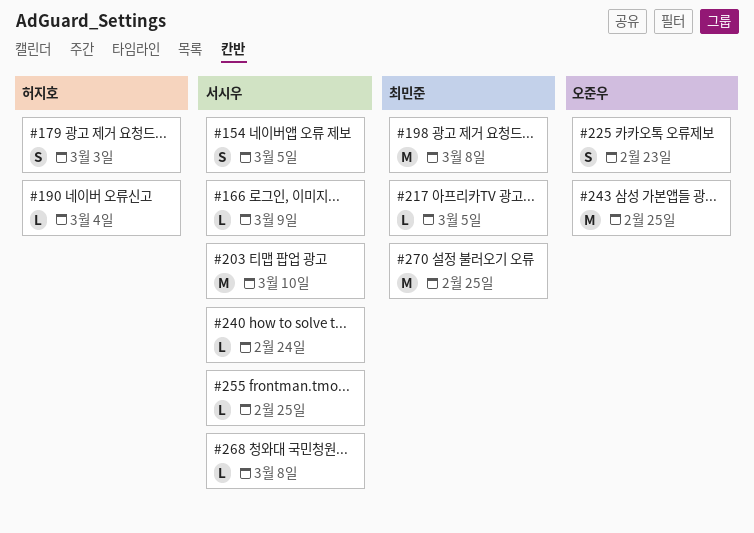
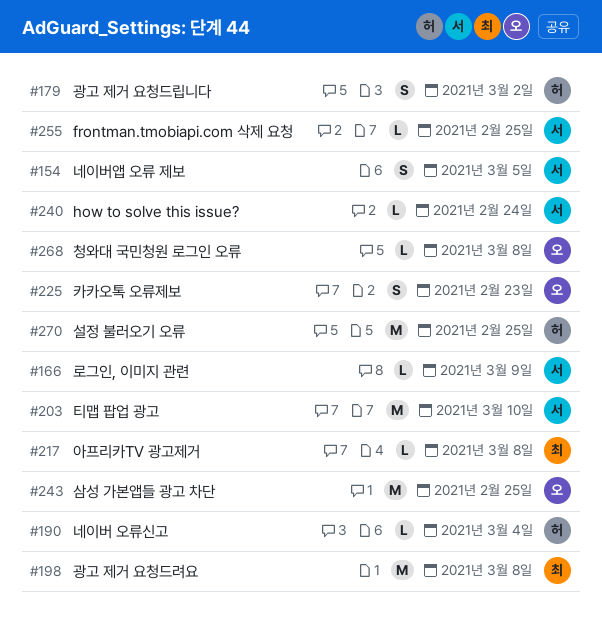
#179, due: Mar 3 -> Mar 2
#217, due: Mar 5 -> Mar 8
#268, owner: 서시우 -> 오준우
#270, owner: 최민준 -> 허지호

